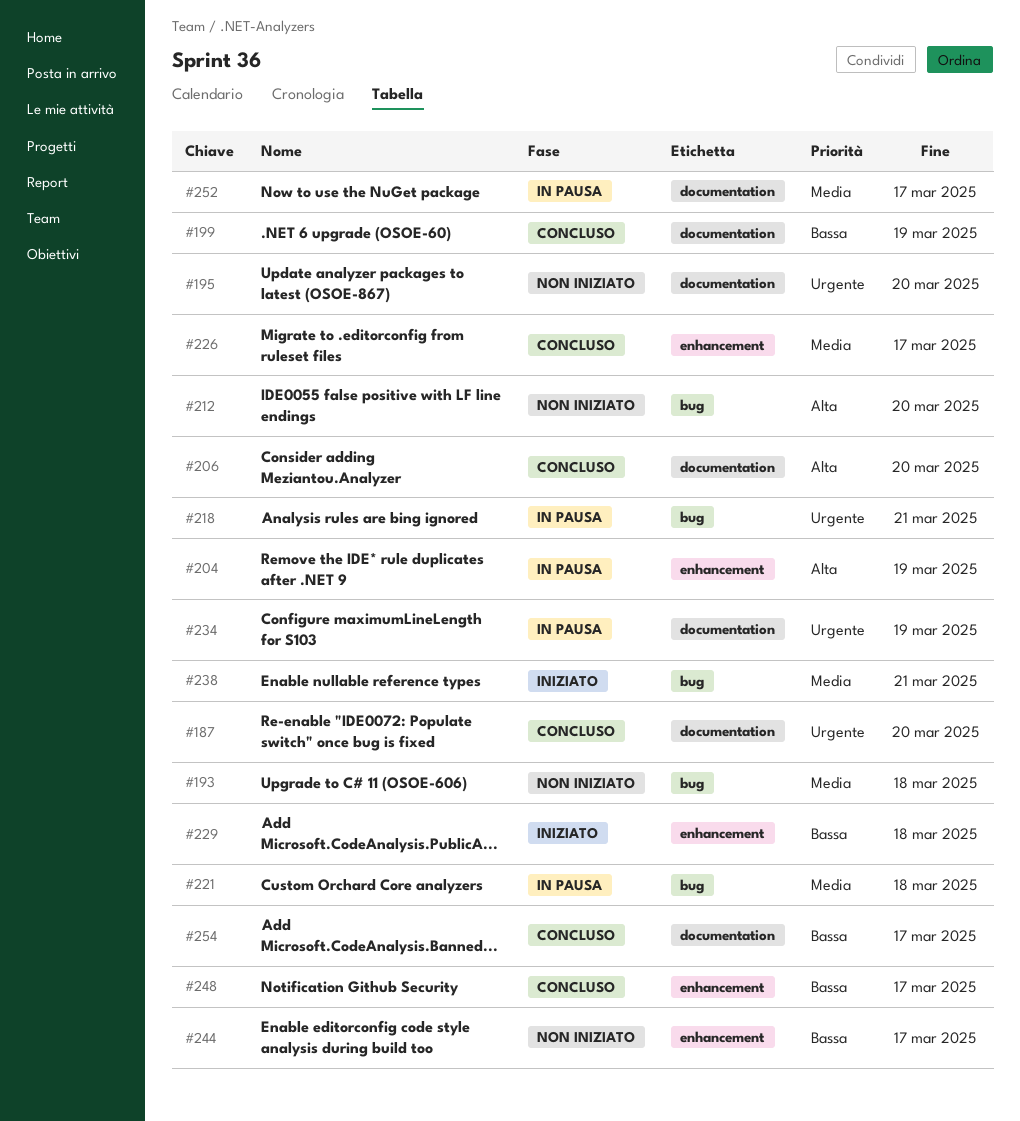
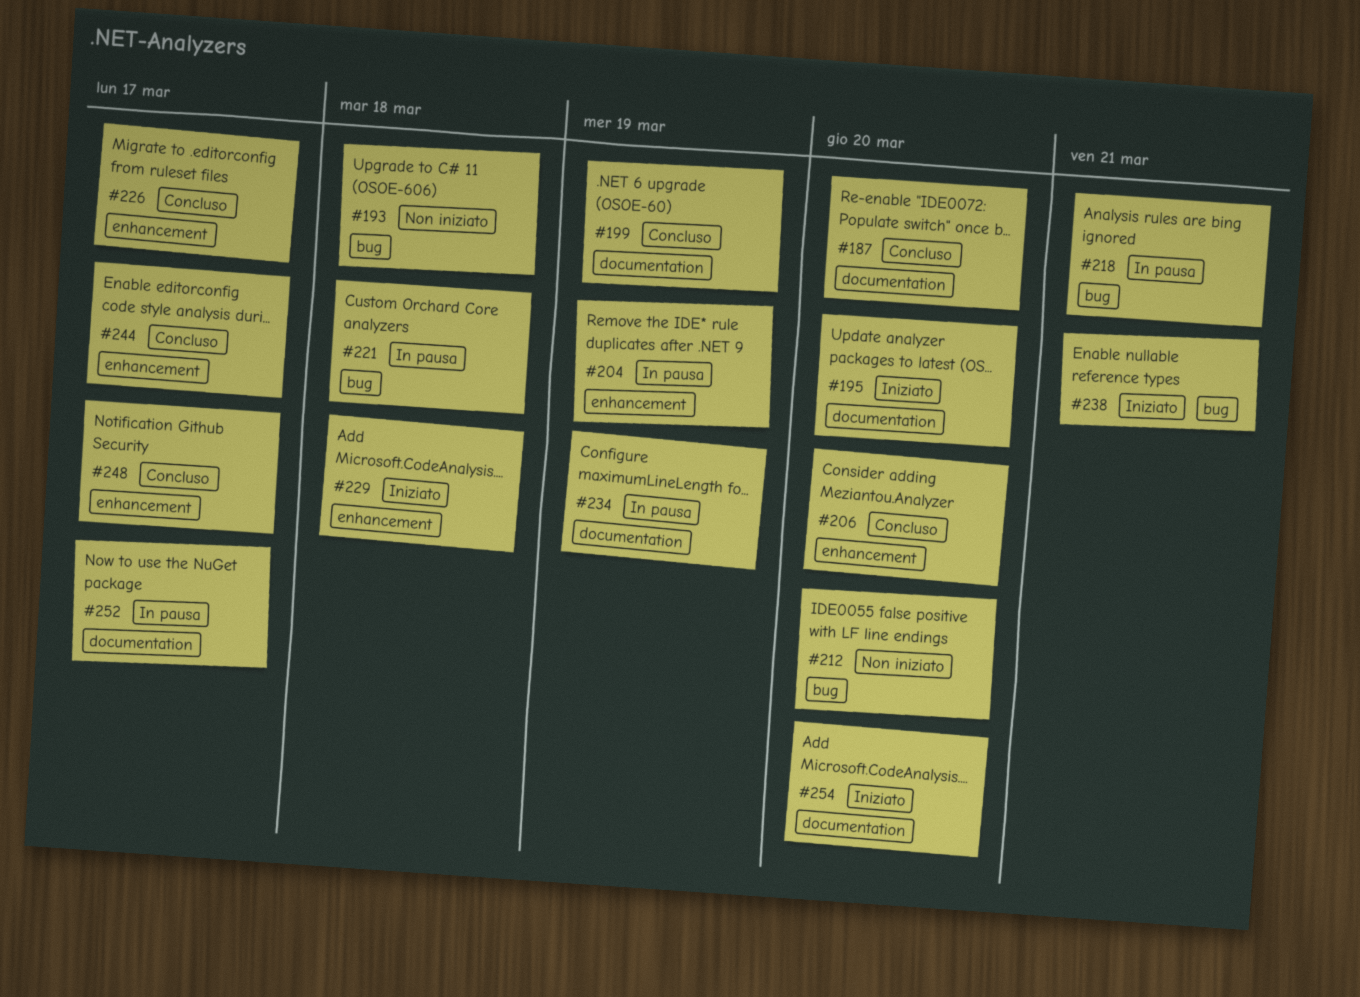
#195, status: Non iniziato -> Iniziato
#206, label: documentation -> enhancement
#244, status: Non iniziato -> Concluso
#254, status: Concluso -> Iniziato
#254, due: Mar 17 -> Mar 20

